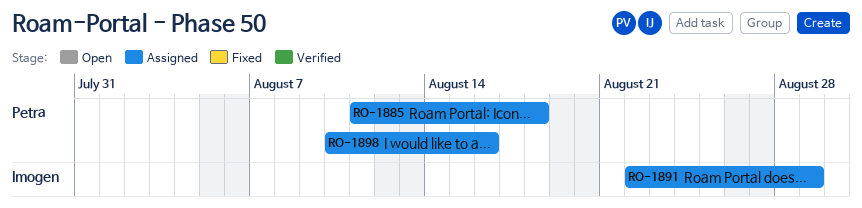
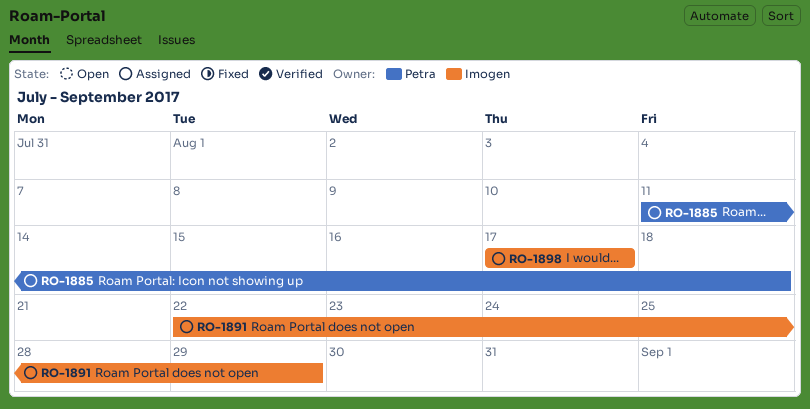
RO-1898, owner: Petra -> Imogen
RO-1898, start: Aug 10 -> Aug 17
RO-1898, due: Aug 16 -> Aug 17

